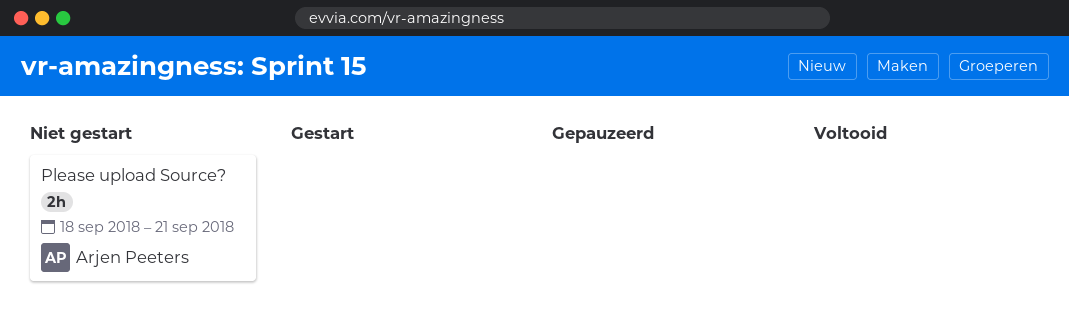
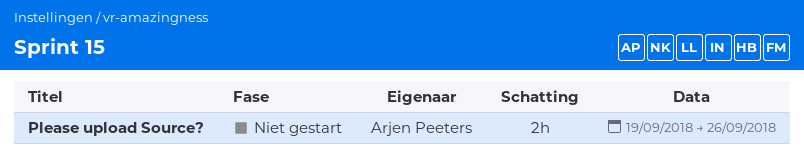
Please upload Source?, start: Sep 18 -> Sep 19
Please upload Source?, due: Sep 21 -> Sep 26

